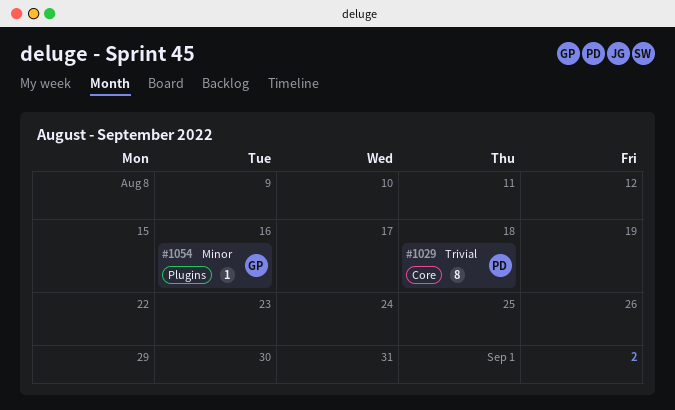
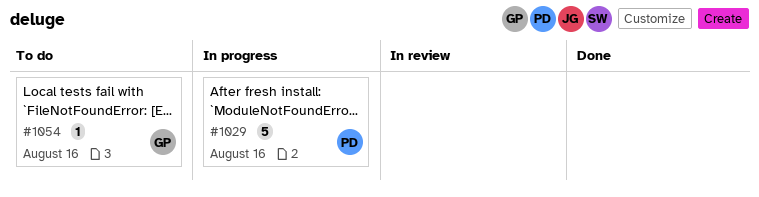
#1029, estimate: 8 -> 5
#1029, due: Aug 18 -> Aug 16

